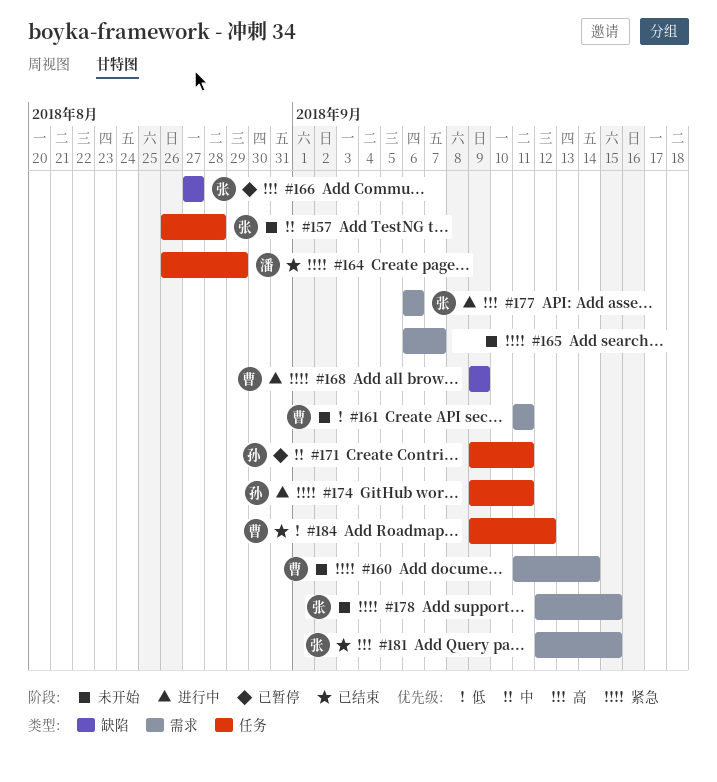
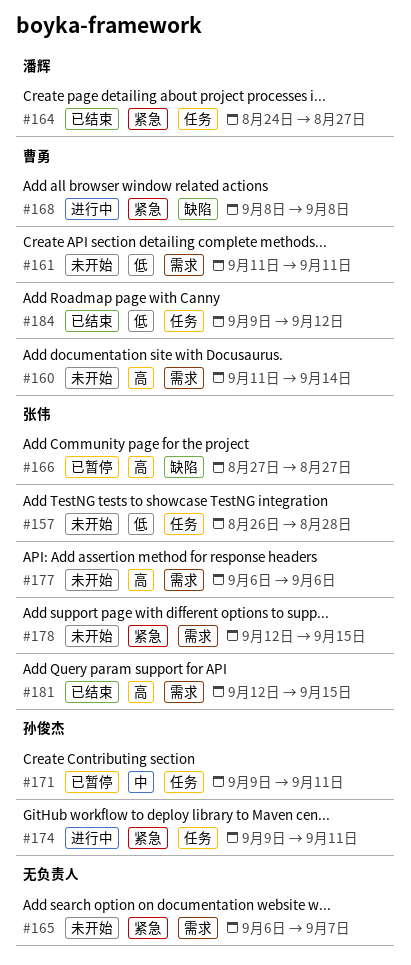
#157, priority: 中 -> 低
#160, priority: 紧急 -> 高
#164, start: Aug 26 -> Aug 24
#164, due: Aug 29 -> Aug 27
#168, start: Sep 9 -> Sep 8
#168, due: Sep 9 -> Sep 8
#177, status: 进行中 -> 未开始

